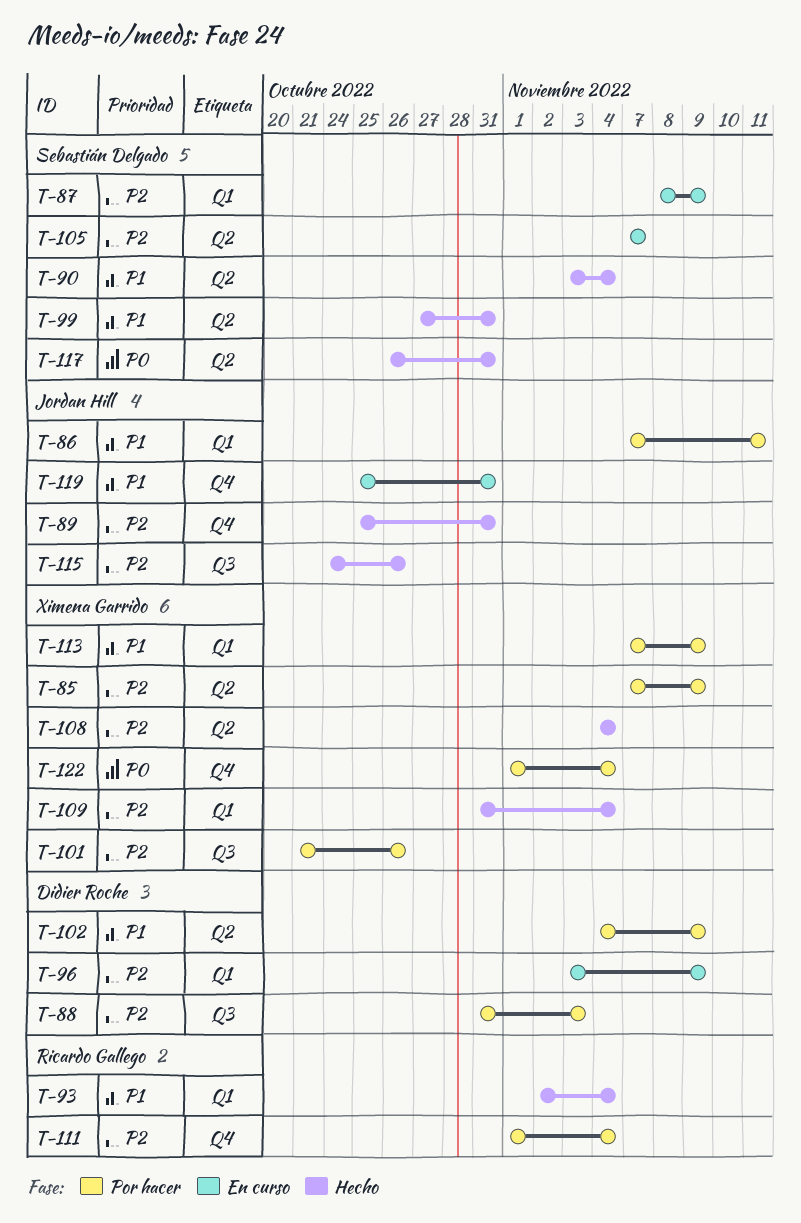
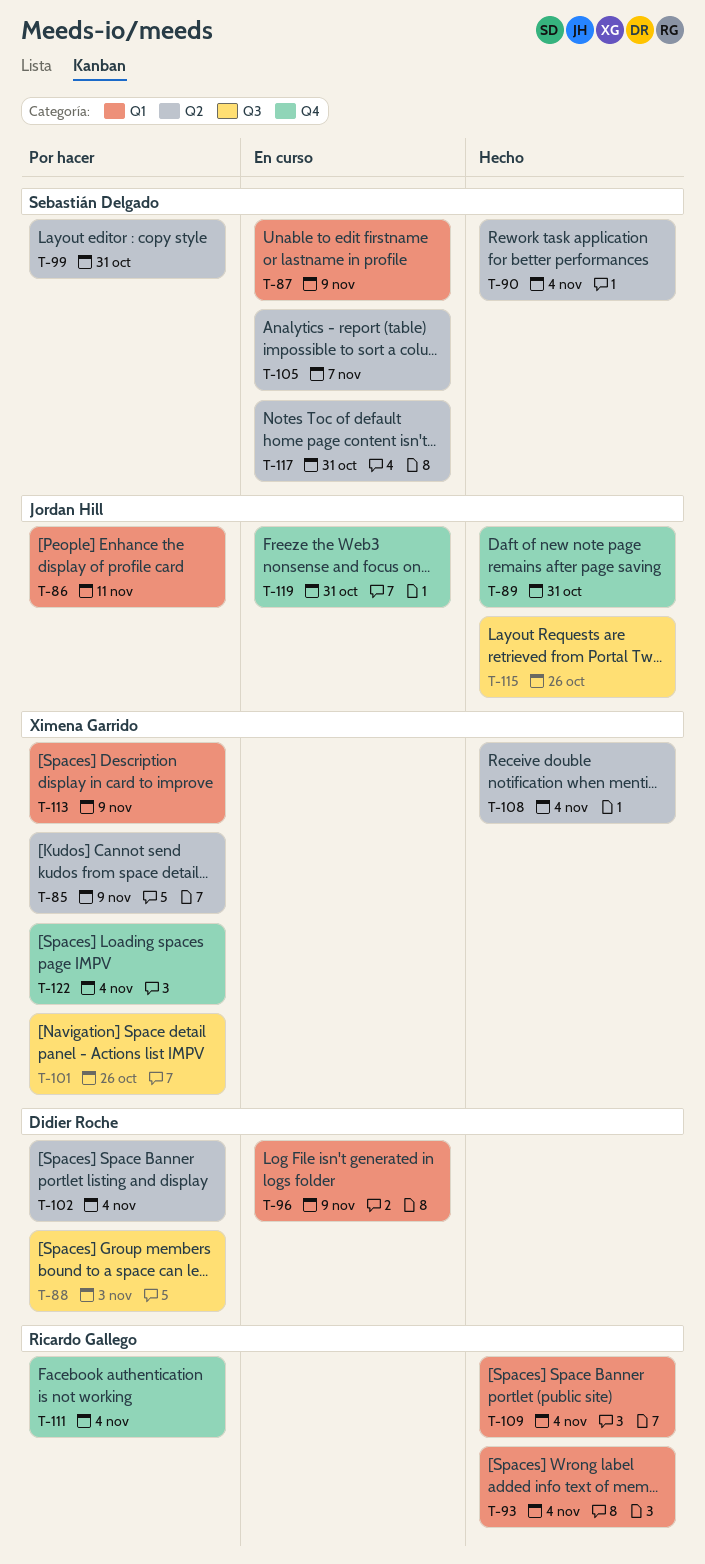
T-99, status: Hecho -> Por hacer
T-102, due: Nov 9 -> Nov 4
T-109, owner: Ximena Garrido -> Ricardo Gallego
T-117, status: Hecho -> En curso

